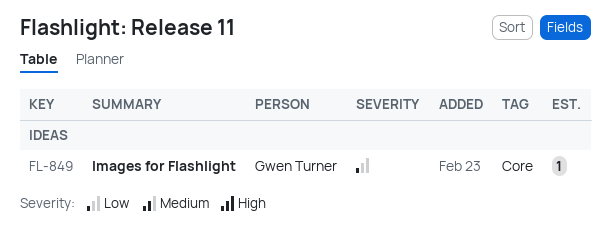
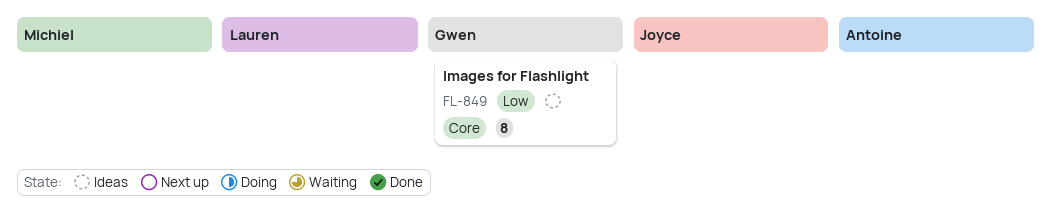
FL-849, estimate: 1 -> 8

